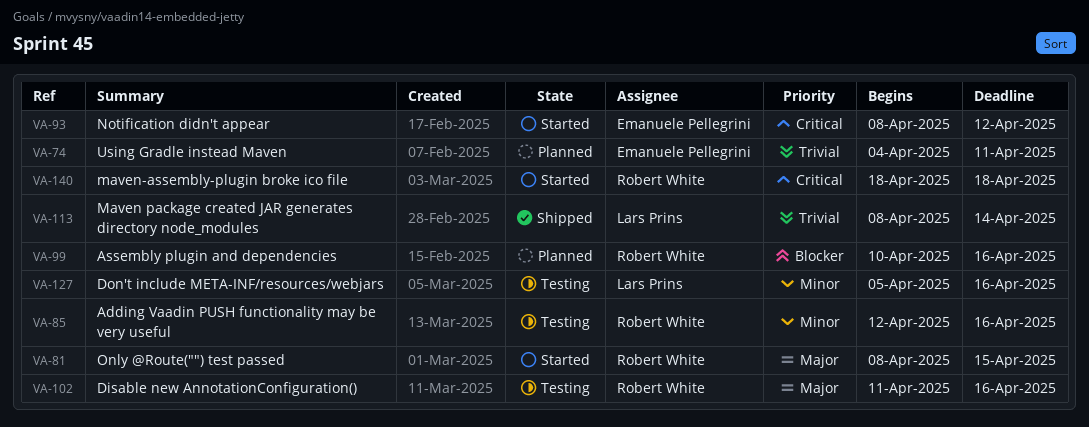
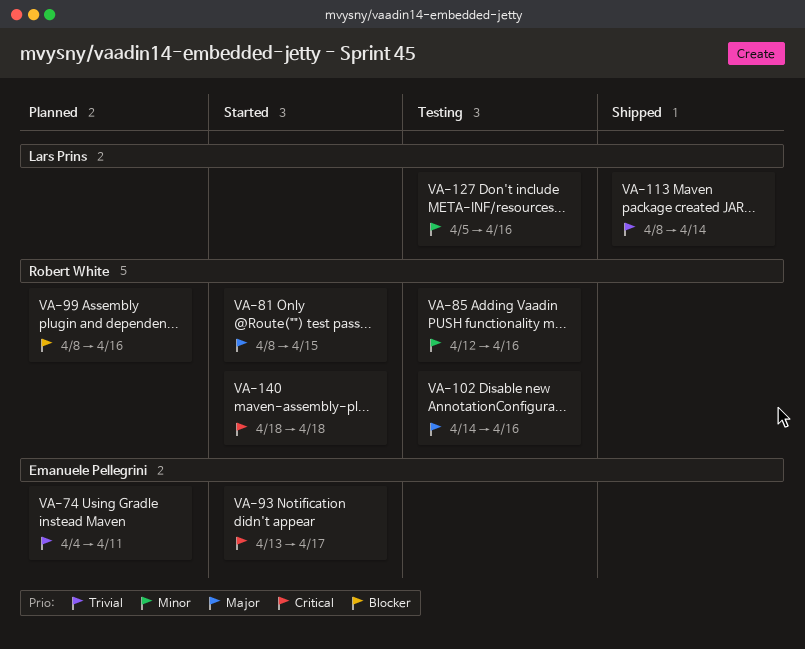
VA-93, start: Apr 8 -> Apr 13
VA-93, due: Apr 12 -> Apr 17
VA-99, start: Apr 10 -> Apr 8
VA-102, start: Apr 11 -> Apr 14

